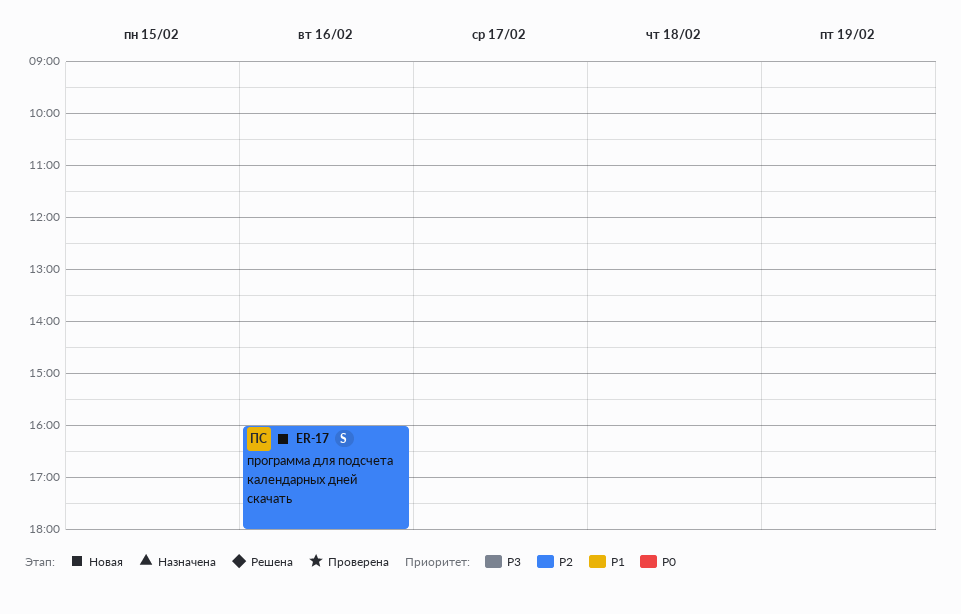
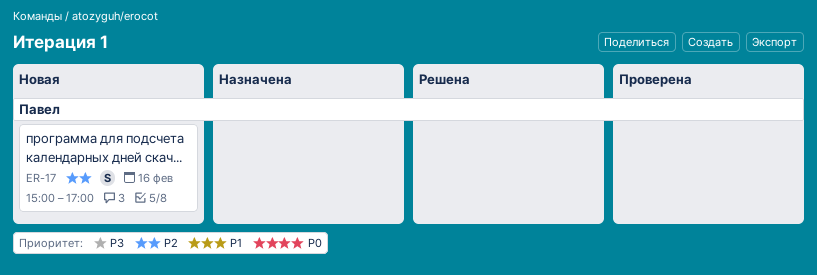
ER-17, begins: 16:00 -> 15:00
ER-17, ends: 18:00 -> 17:00

